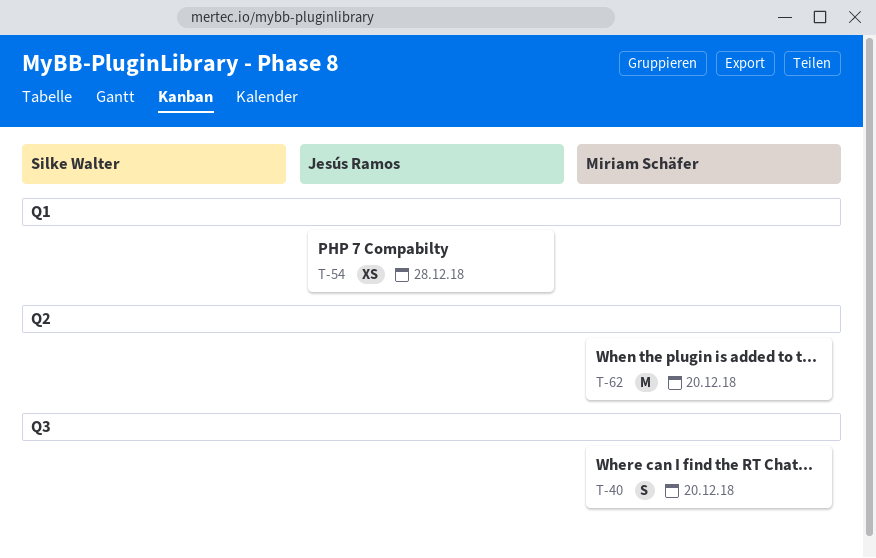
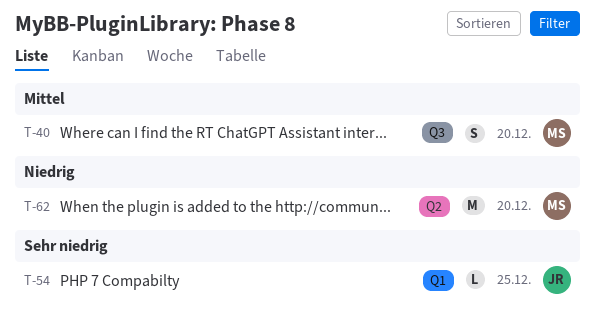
T-54, estimate: XS -> L
T-54, due: Dec 28 -> Dec 25

